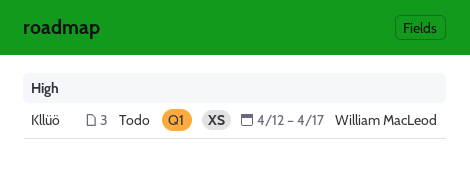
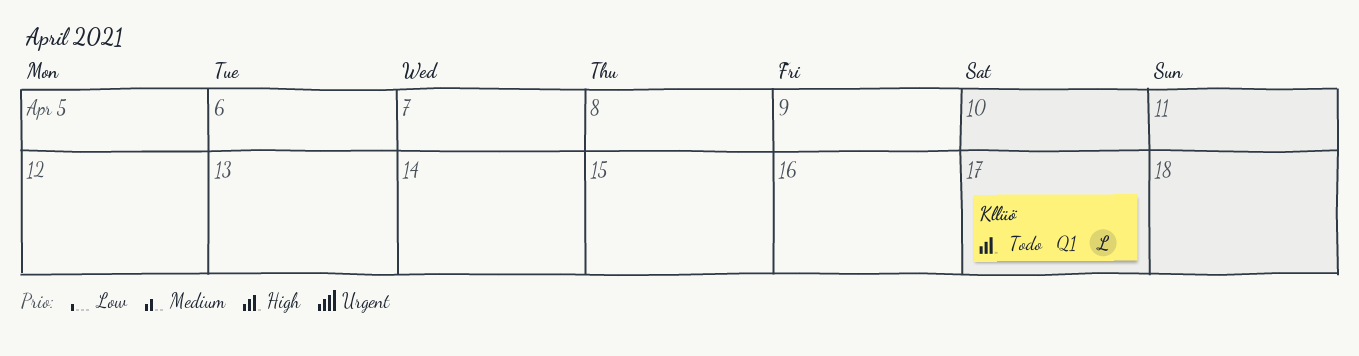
Kllüö, estimate: XS -> L

